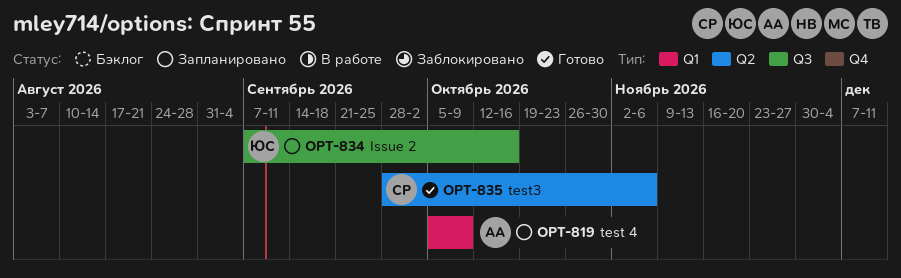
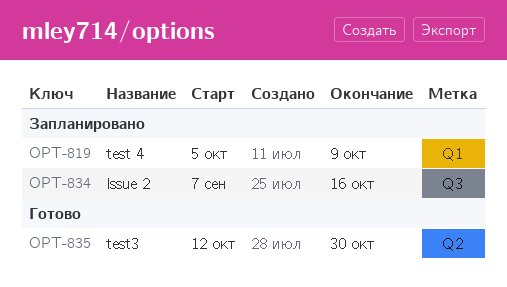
OPT-835, start: Sep 28 -> Oct 12
OPT-835, due: Nov 6 -> Oct 30

